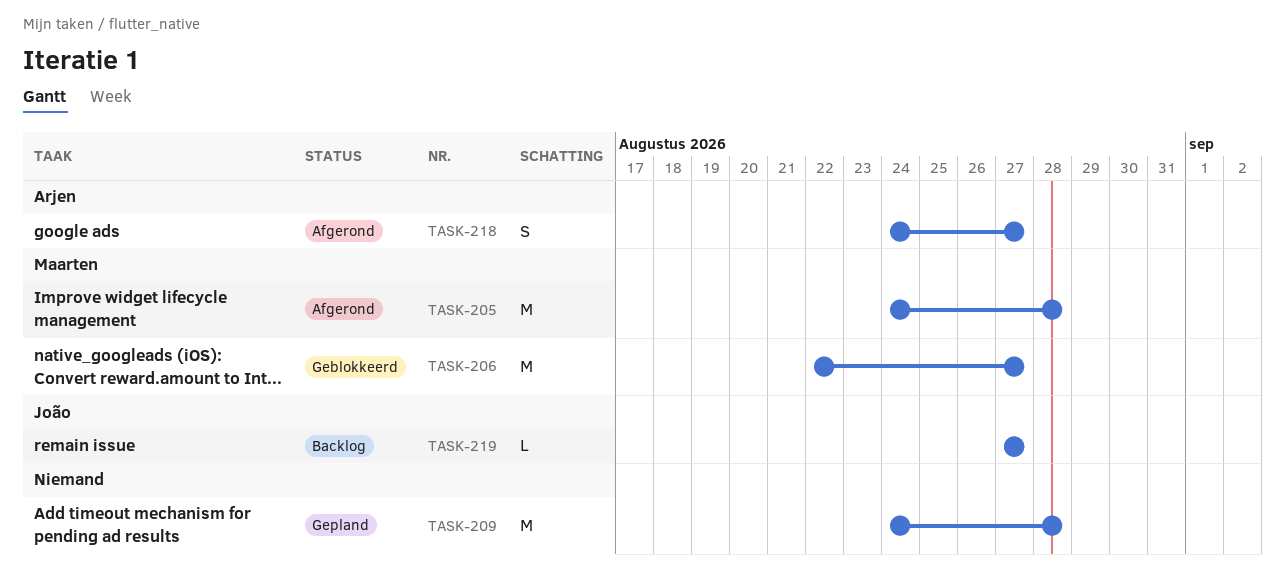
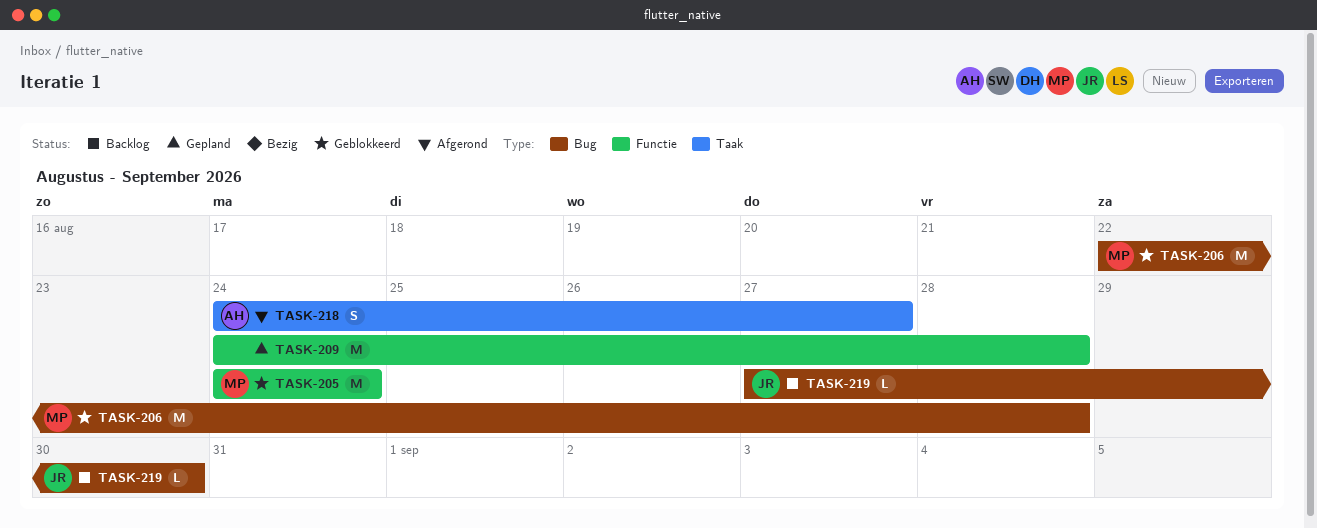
TASK-205, status: Afgerond -> Geblokkeerd
TASK-205, due: Aug 28 -> Aug 24
TASK-206, due: Aug 27 -> Aug 28
TASK-219, due: Aug 27 -> Aug 30

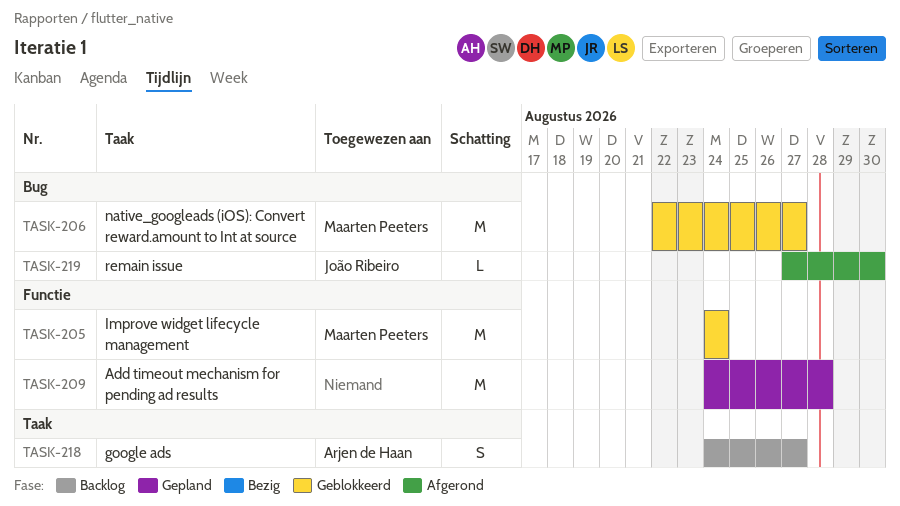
TASK-206, due: Aug 28 -> Aug 27
TASK-218, status: Afgerond -> Backlog
TASK-219, status: Backlog -> Afgerond

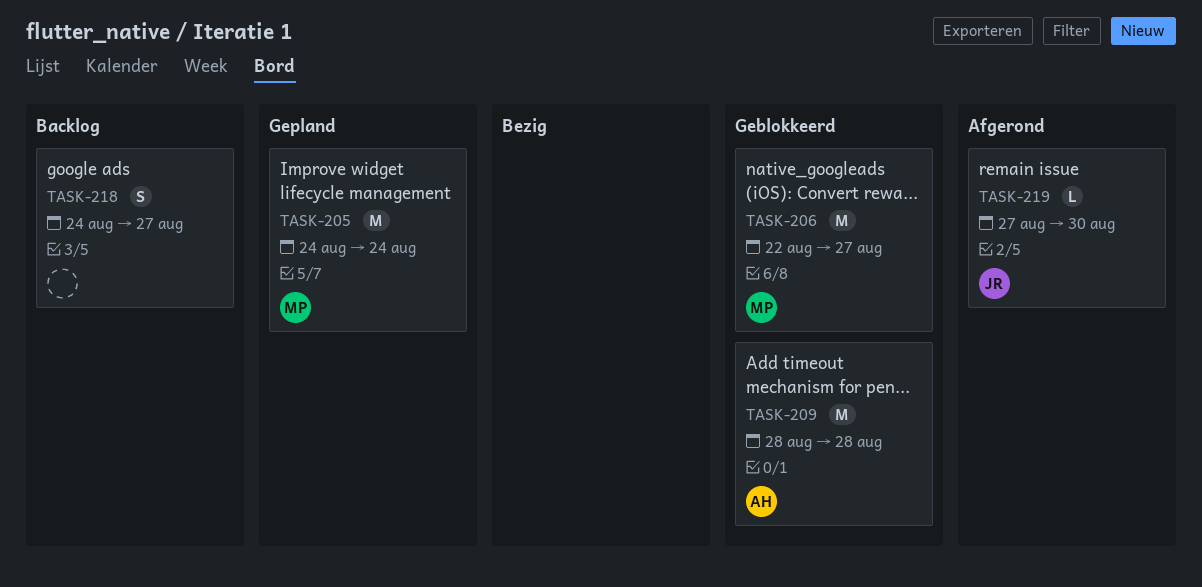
TASK-205, status: Geblokkeerd -> Gepland
TASK-209, status: Gepland -> Geblokkeerd
TASK-209, owner: none -> Arjen de Haan
TASK-209, start: Aug 24 -> Aug 28
TASK-218, owner: Arjen de Haan -> none

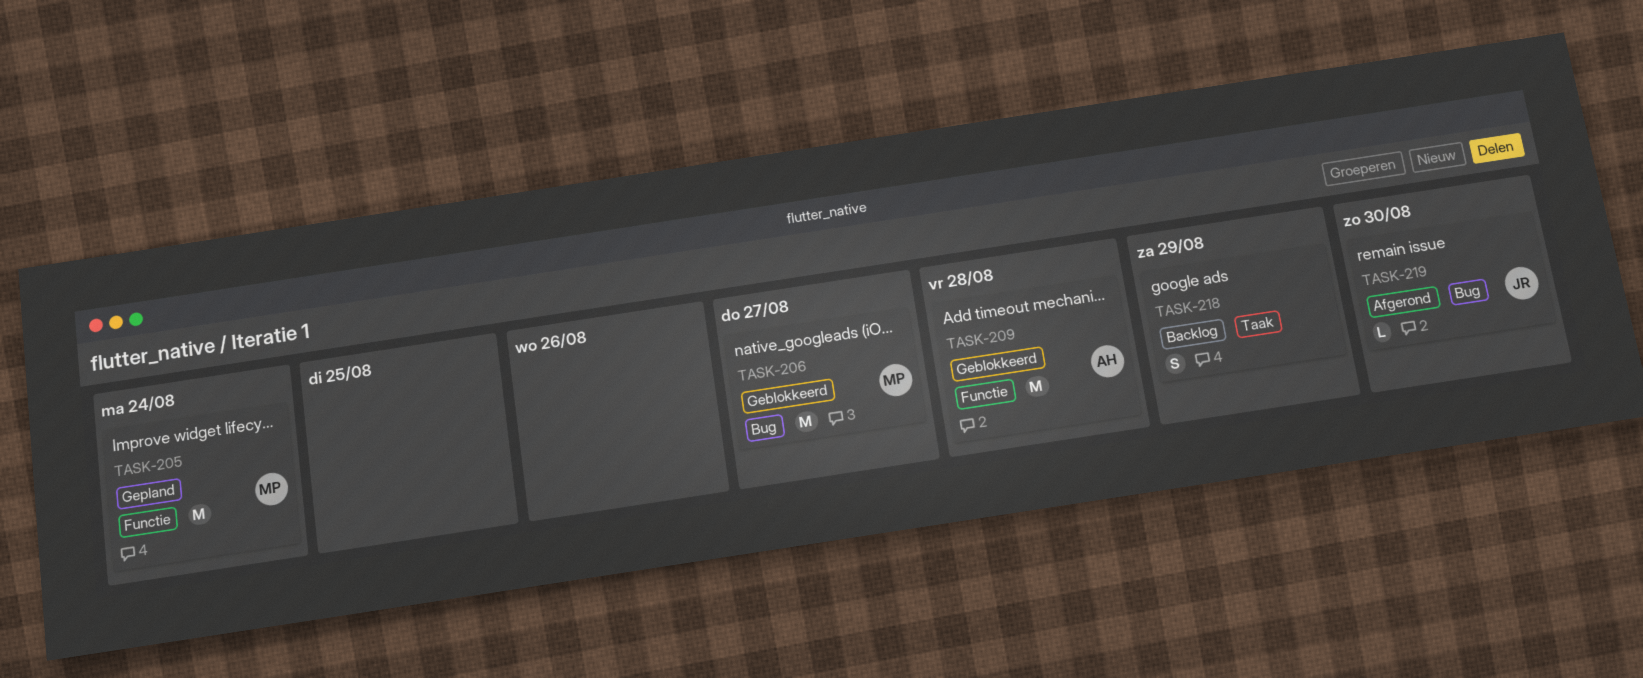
TASK-218, due: Aug 27 -> Aug 29

